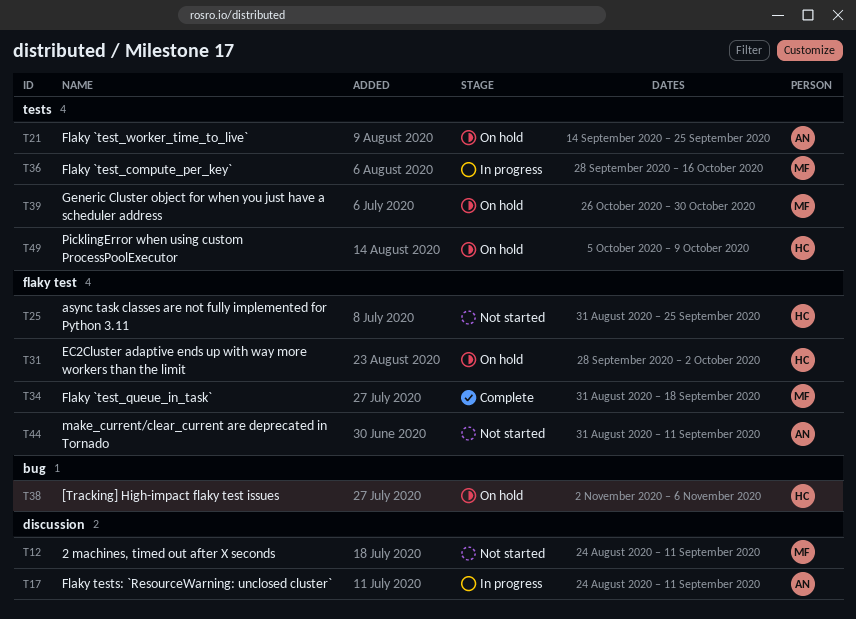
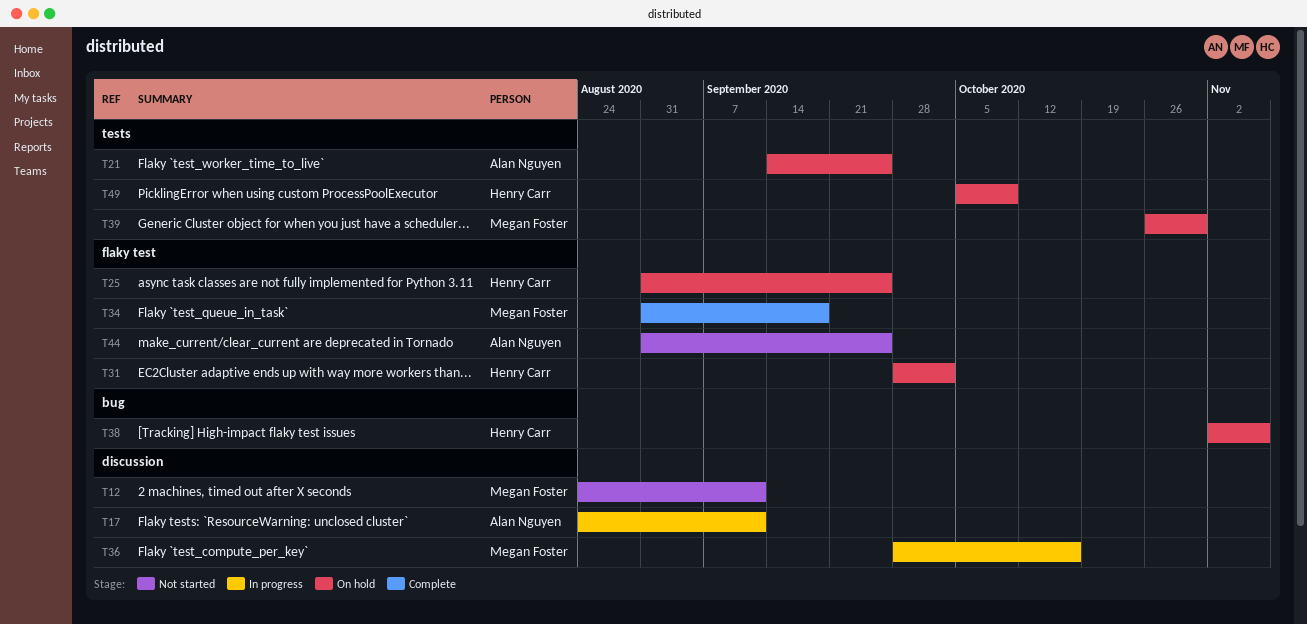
T25, status: Not started -> On hold
T36, label: tests -> discussion
T44, due: Sep 11 -> Sep 25

